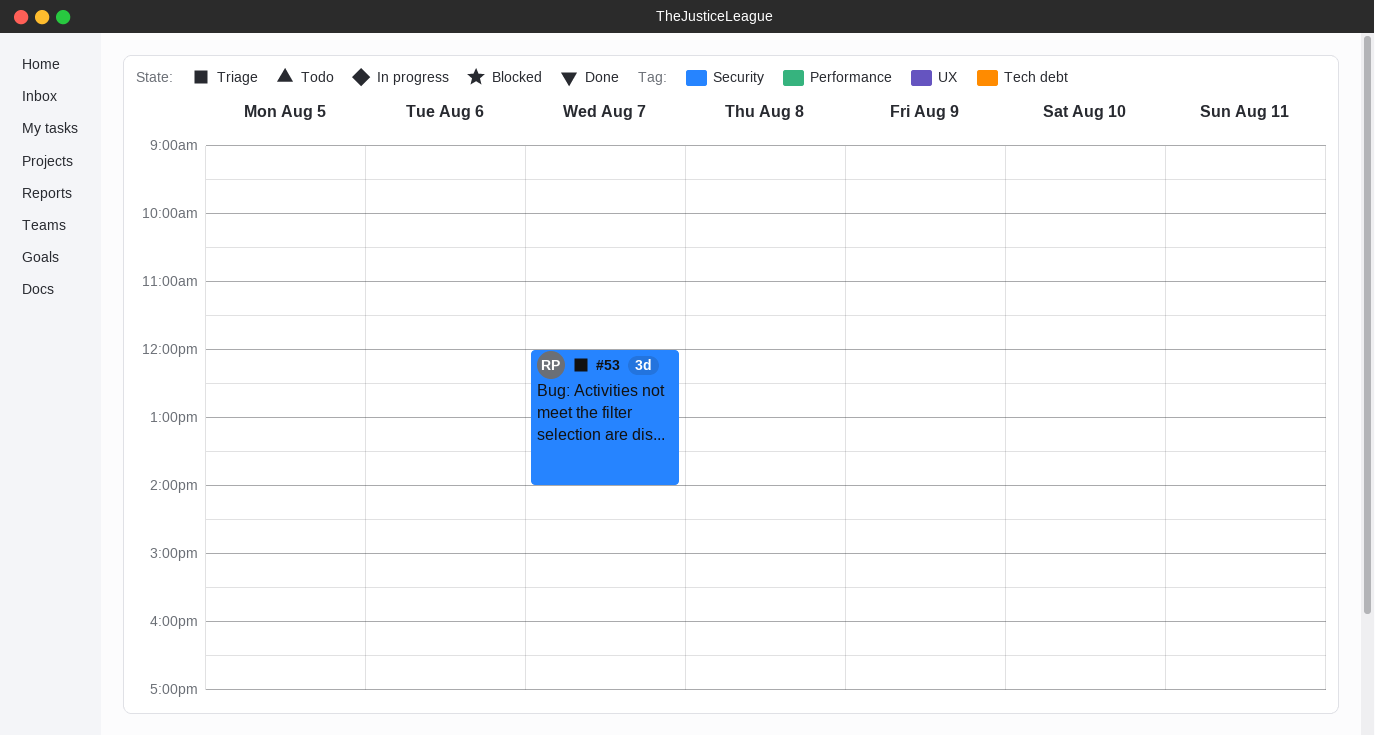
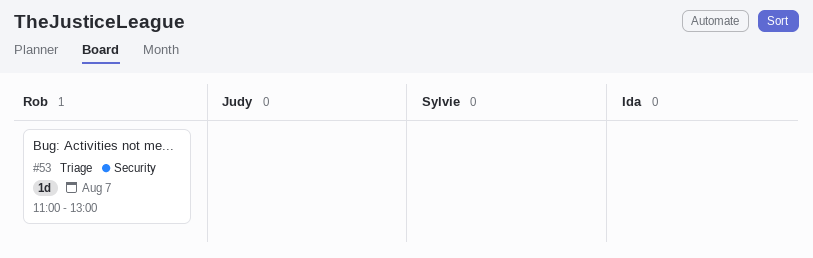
#53, estimate: 3d -> 1d
#53, begins: 12:00 -> 11:00
#53, ends: 14:00 -> 13:00

